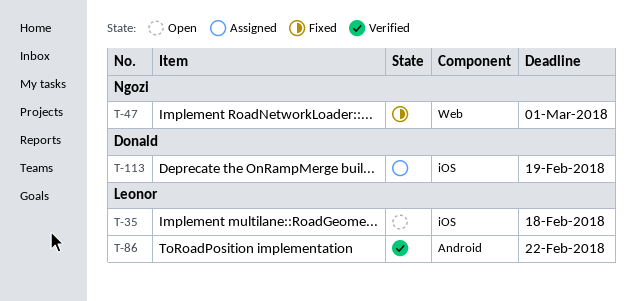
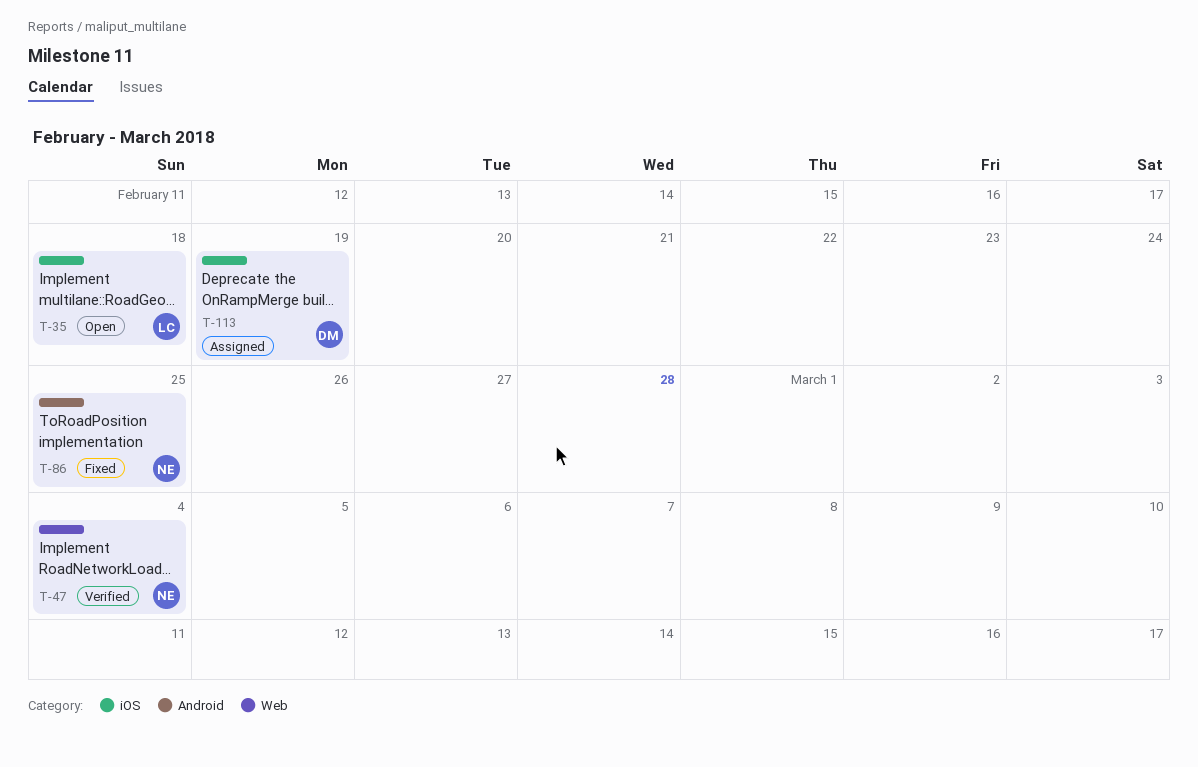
T-47, status: Fixed -> Verified
T-47, due: Mar 1 -> Mar 4
T-86, status: Verified -> Fixed
T-86, owner: Leonor -> Ngozi
T-86, due: Feb 22 -> Feb 25

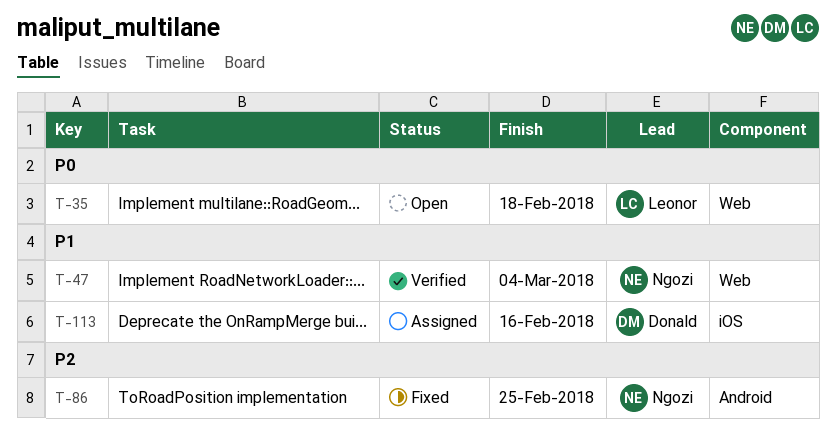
T-35, label: iOS -> Web
T-113, due: Feb 19 -> Feb 16

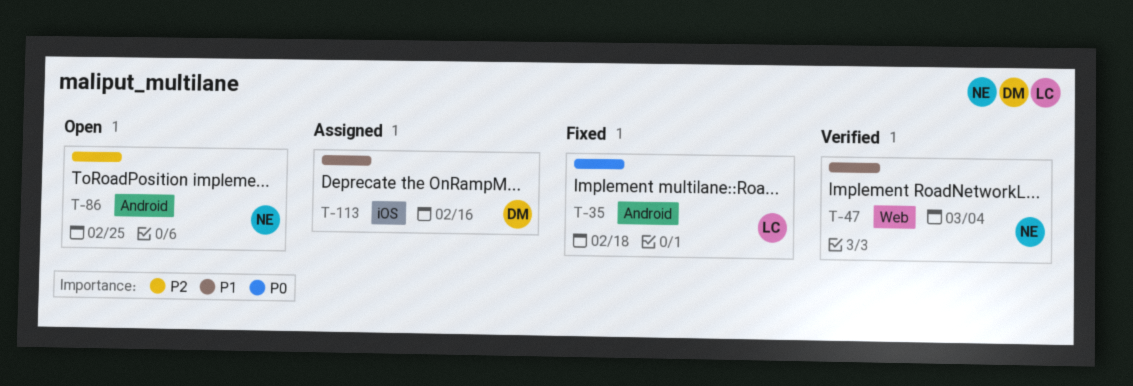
T-35, status: Open -> Fixed
T-35, label: Web -> Android
T-86, status: Fixed -> Open

